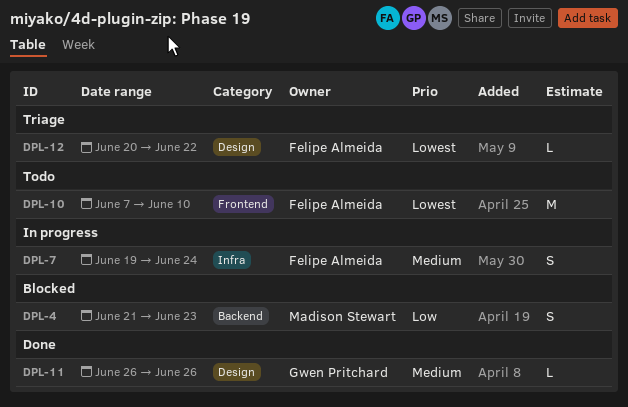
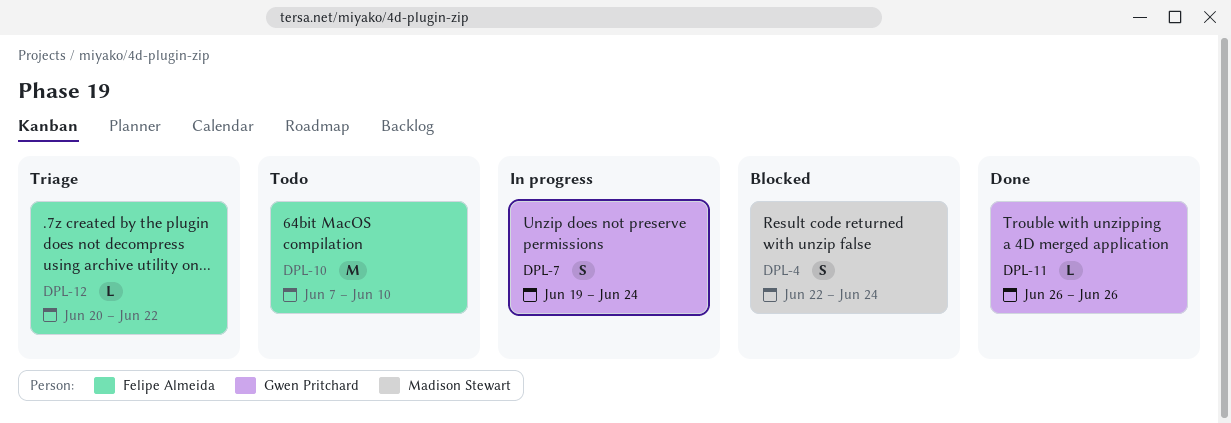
DPL-4, start: Jun 21 -> Jun 22
DPL-4, due: Jun 23 -> Jun 24
DPL-7, owner: Felipe Almeida -> Gwen Pritchard

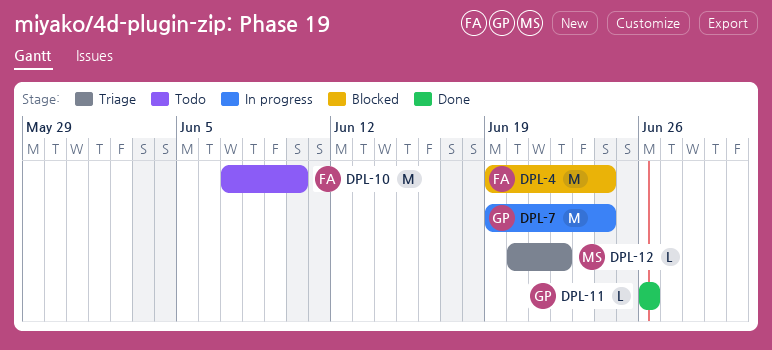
DPL-4, owner: Madison Stewart -> Felipe Almeida
DPL-4, estimate: S -> M
DPL-4, start: Jun 22 -> Jun 19
DPL-7, estimate: S -> M
DPL-12, owner: Felipe Almeida -> Madison Stewart

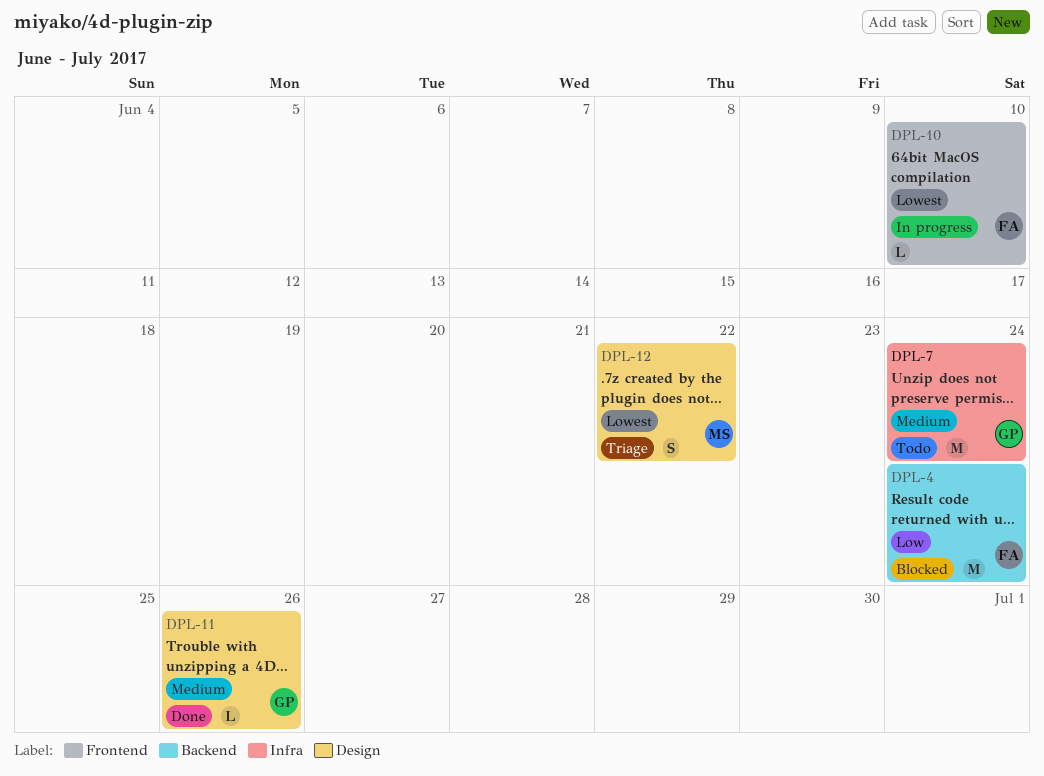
DPL-7, status: In progress -> Todo
DPL-10, status: Todo -> In progress
DPL-10, estimate: M -> L
DPL-12, estimate: L -> S

